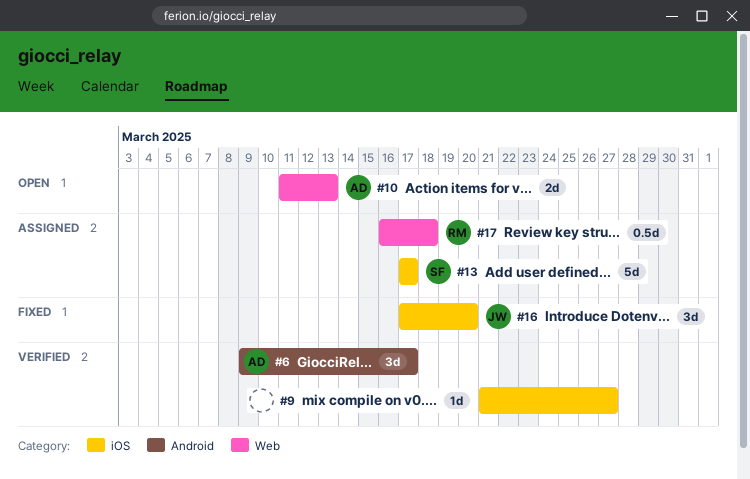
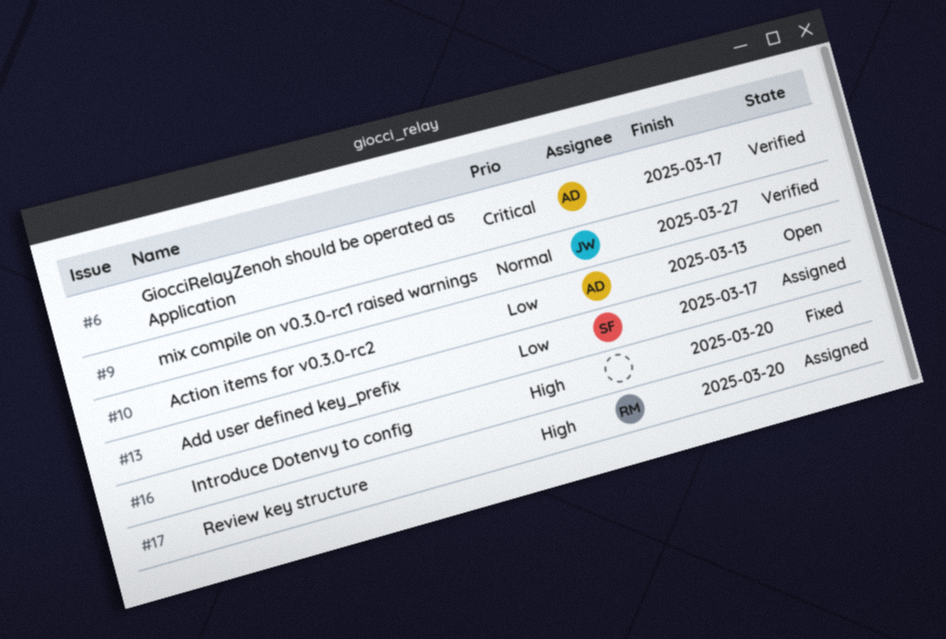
#9, owner: none -> JW
#16, owner: JW -> none
#17, due: Mar 18 -> Mar 20

